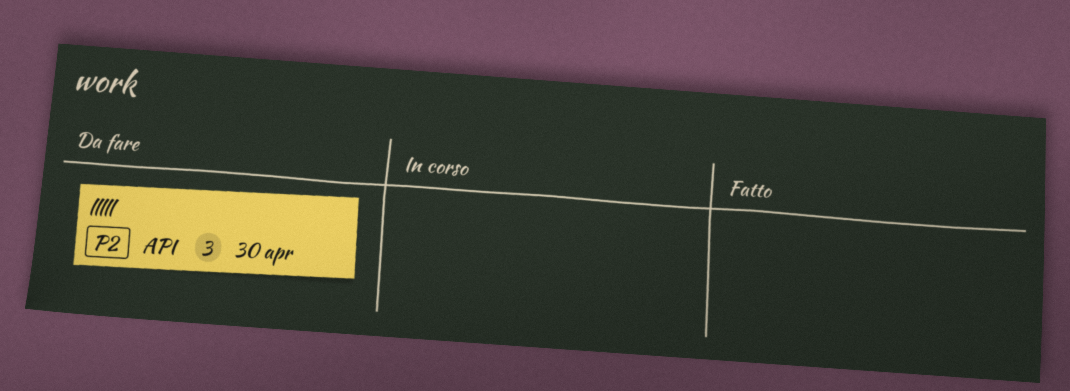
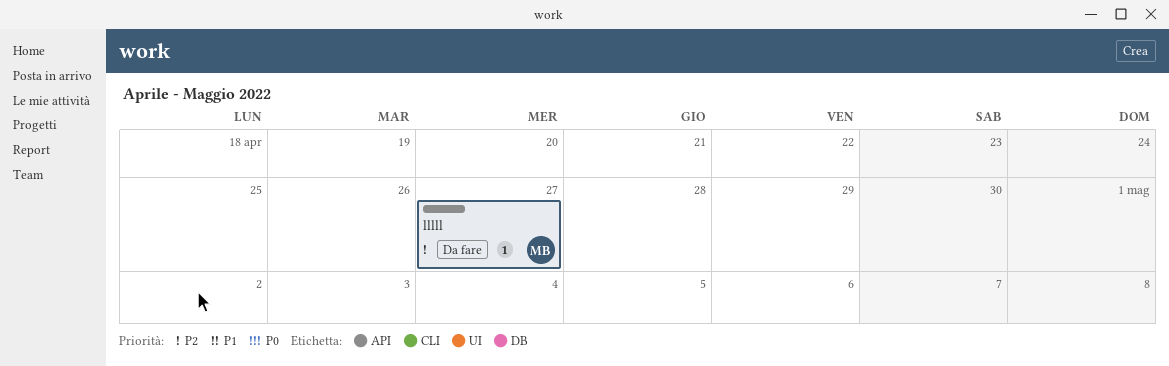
lllll, estimate: 3 -> 1
lllll, due: Apr 30 -> Apr 27

